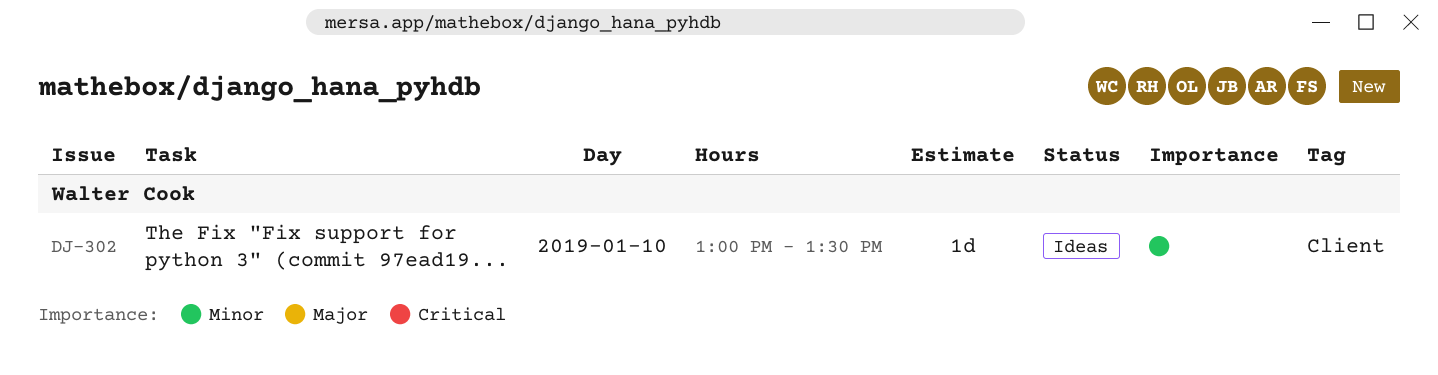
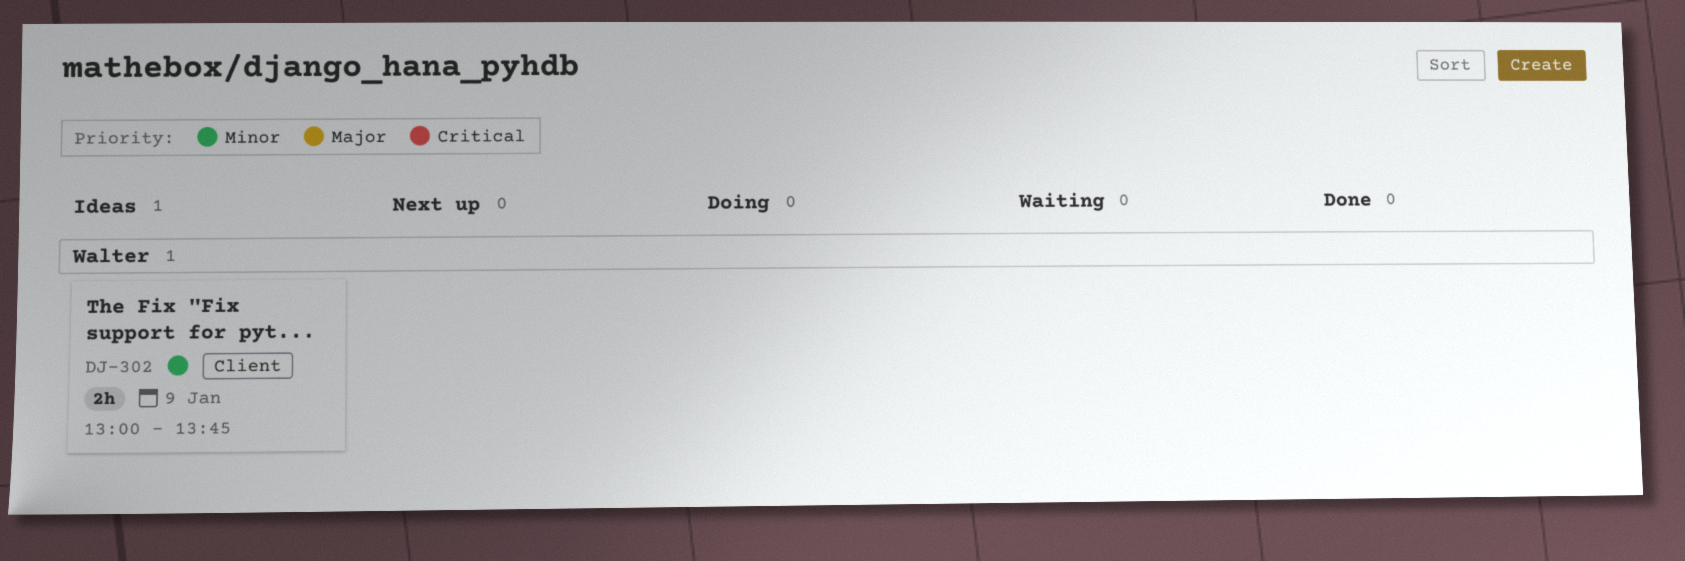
DJ-302, estimate: 1d -> 2h
DJ-302, day: Jan 10 -> Jan 9
DJ-302, ends: 13:30 -> 13:45

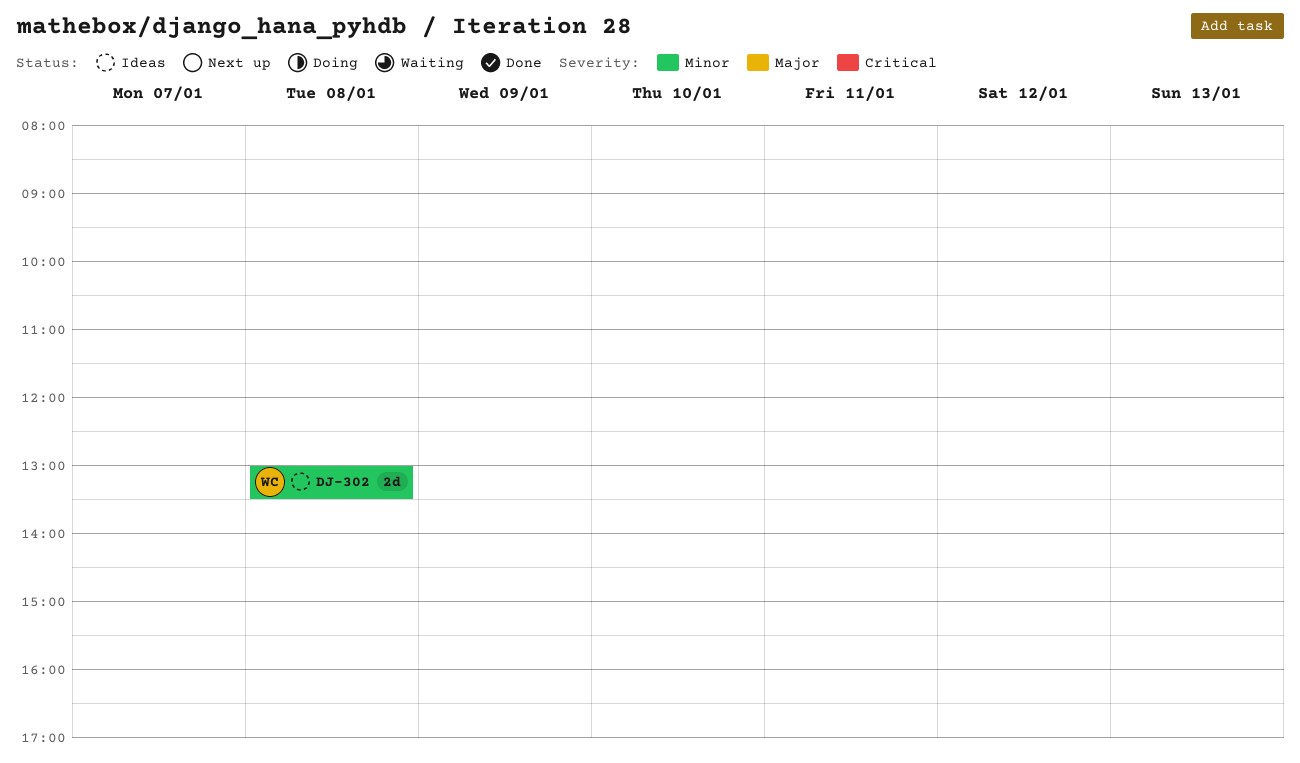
DJ-302, estimate: 2h -> 2d
DJ-302, day: Jan 9 -> Jan 8
DJ-302, ends: 13:45 -> 13:30

